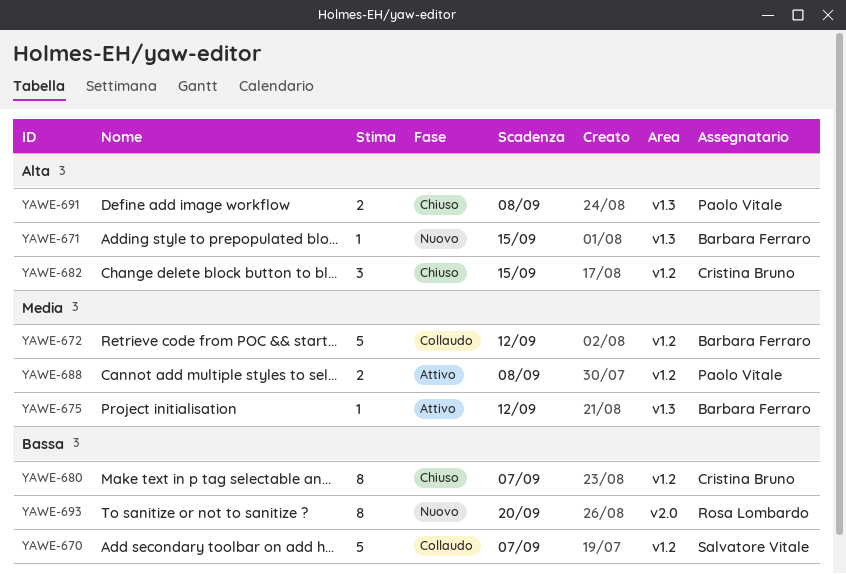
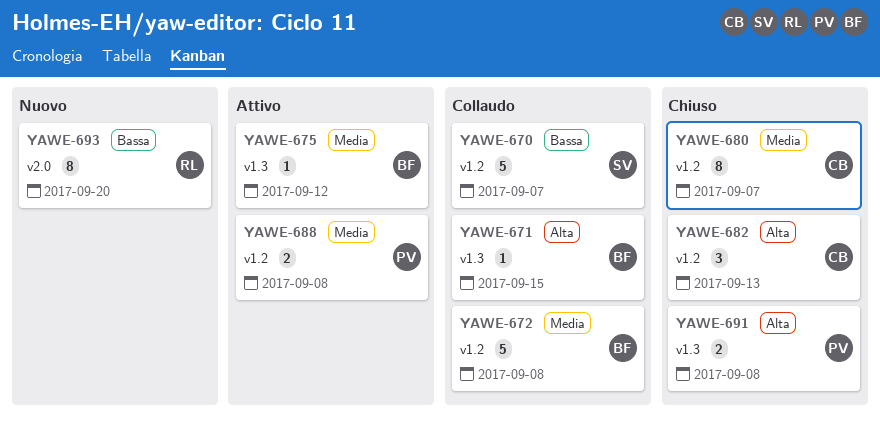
YAWE-671, status: Nuovo -> Collaudo
YAWE-672, due: Sep 12 -> Sep 8
YAWE-680, priority: Bassa -> Media
YAWE-682, due: Sep 15 -> Sep 13

